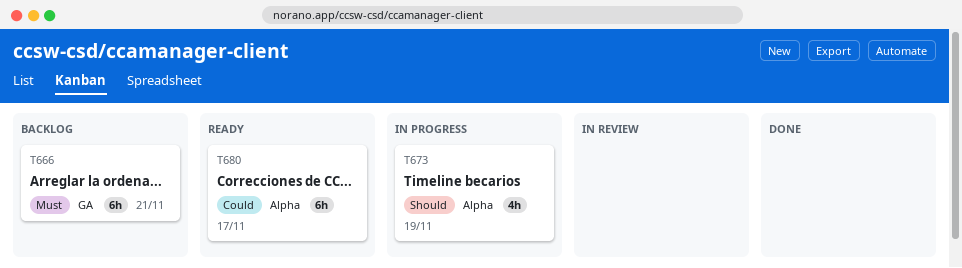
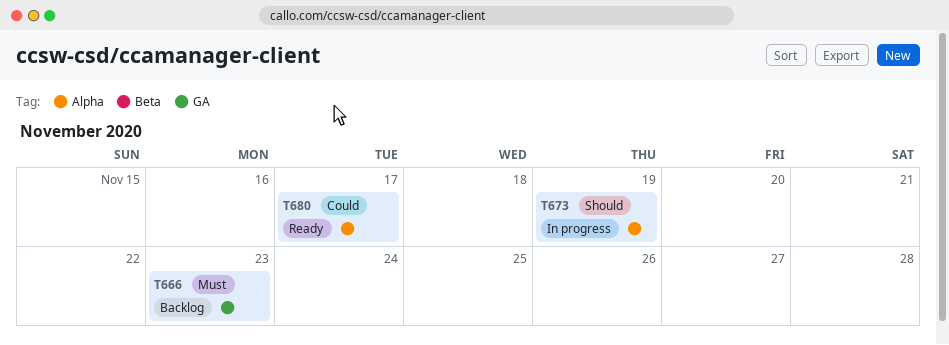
T666, due: Nov 21 -> Nov 23

